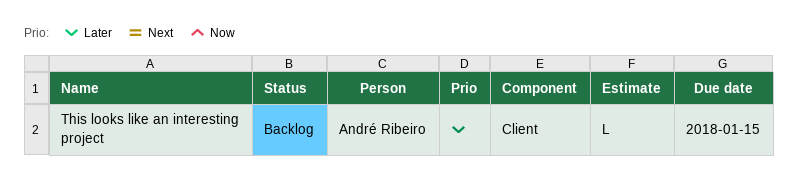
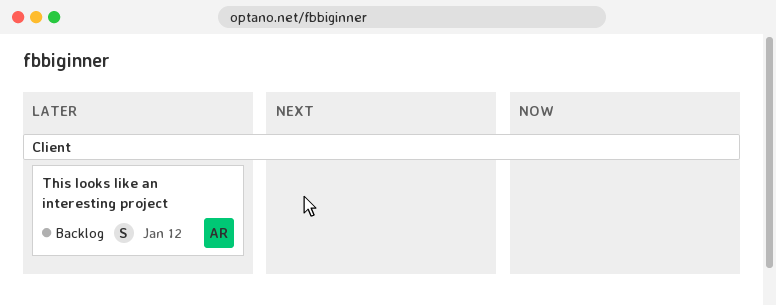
This looks like an interesting project, estimate: L -> S
This looks like an interesting project, due: Jan 15 -> Jan 12

